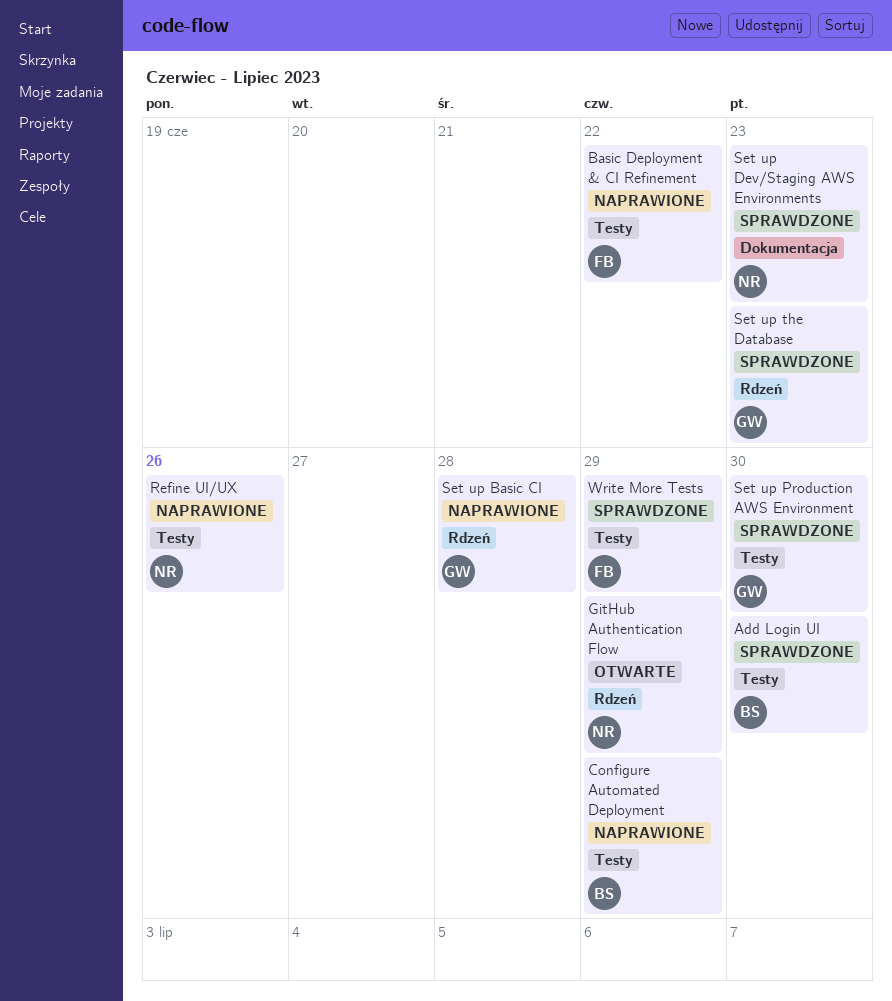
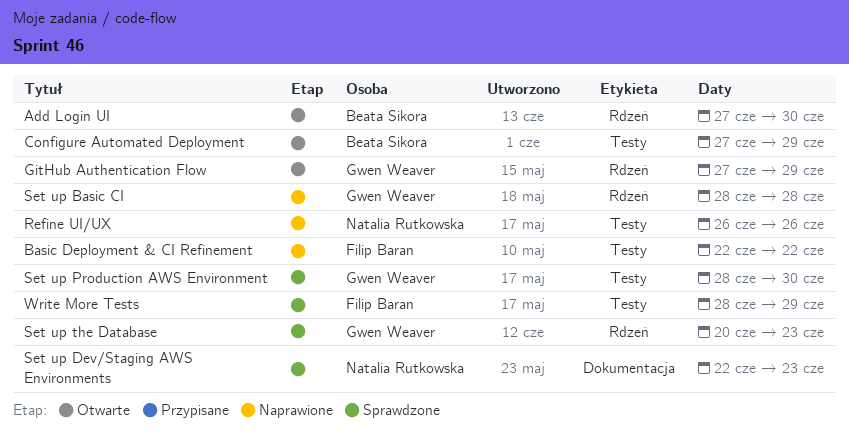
Add Login UI, status: Sprawdzone -> Otwarte
Add Login UI, label: Testy -> Rdzeń
Configure Automated Deployment, status: Naprawione -> Otwarte
GitHub Authentication Flow, owner: Natalia Rutkowska -> Gwen Weaver

